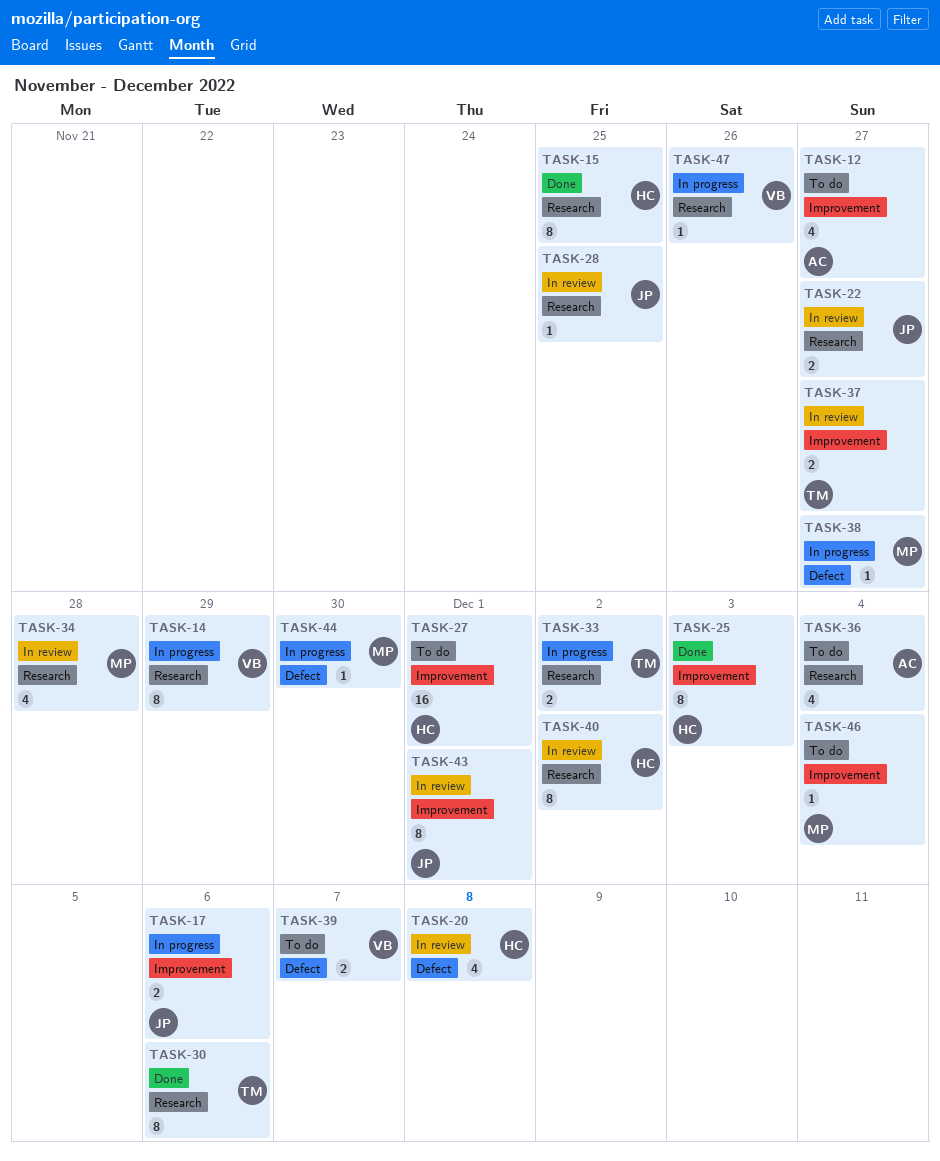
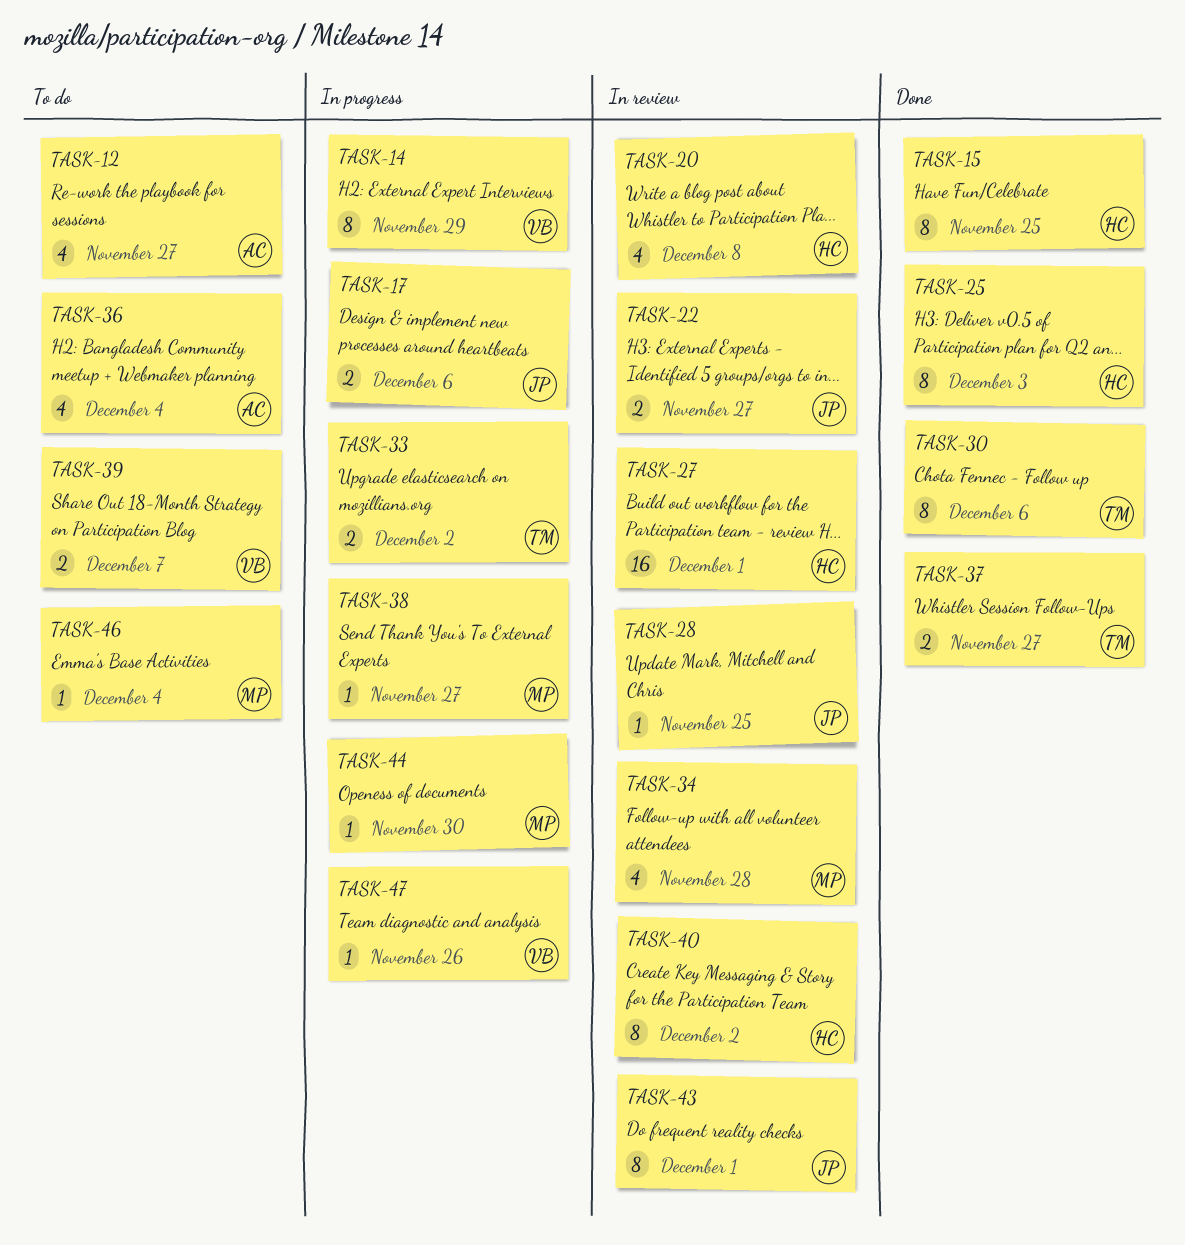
TASK-27, status: To do -> In review
TASK-37, status: In review -> Done

